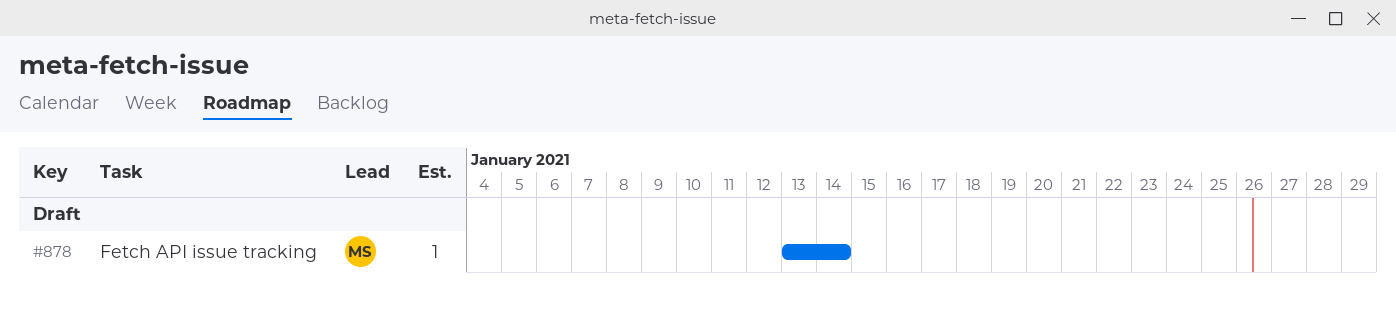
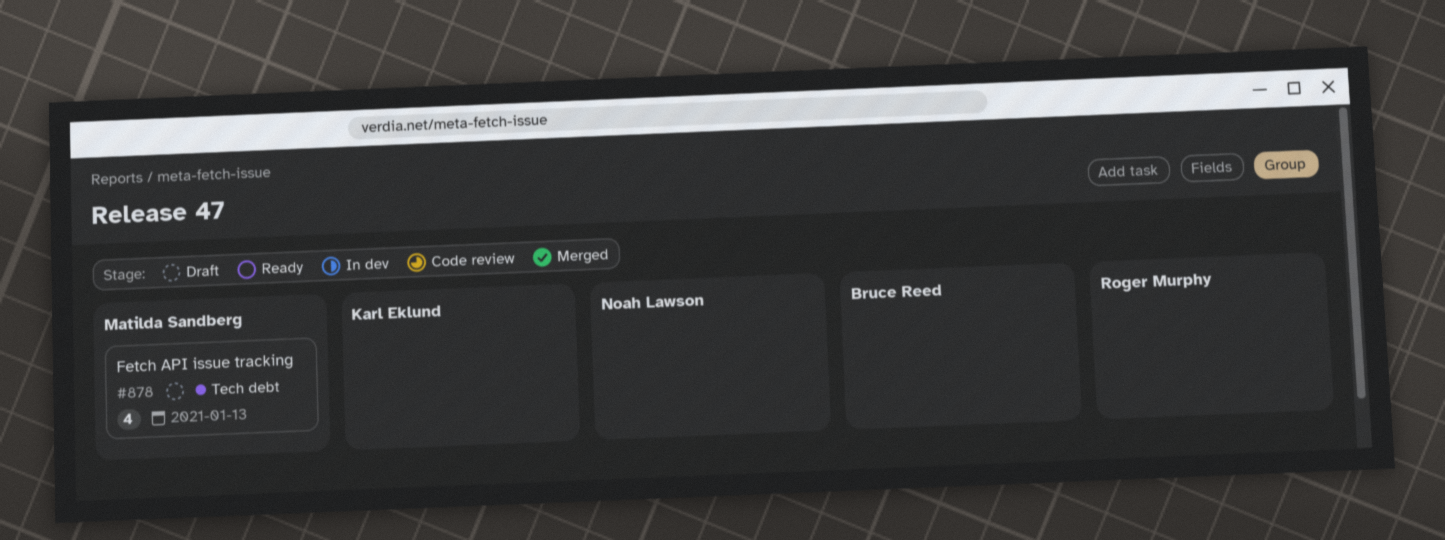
#878, estimate: 1 -> 4
#878, due: Jan 14 -> Jan 13

